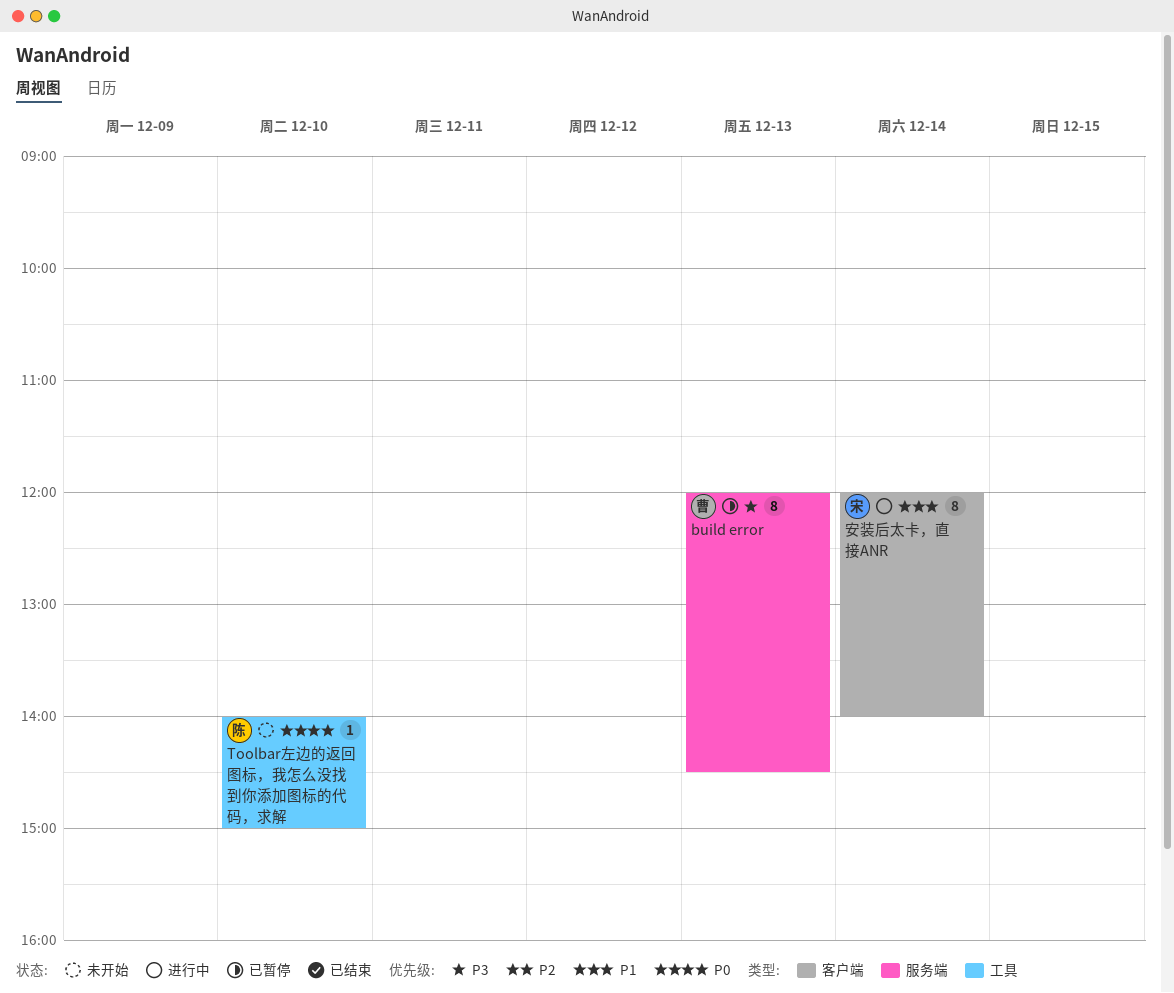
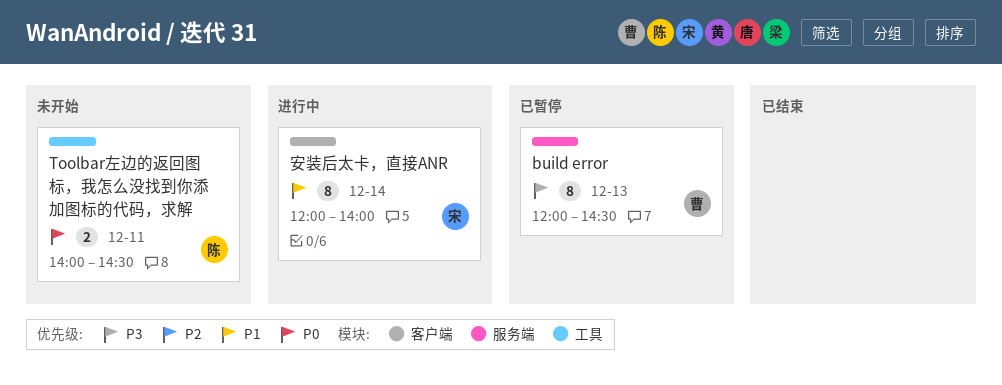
Toolbar左边的返回图标，我怎么没找到你添加图标的代码，求解, estimate: 1 -> 2
Toolbar左边的返回图标，我怎么没找到你添加图标的代码，求解, day: Dec 10 -> Dec 11
Toolbar左边的返回图标，我怎么没找到你添加图标的代码，求解, ends: 15:00 -> 14:30

